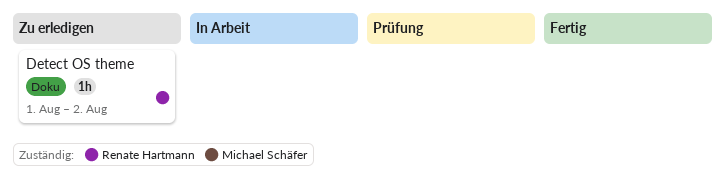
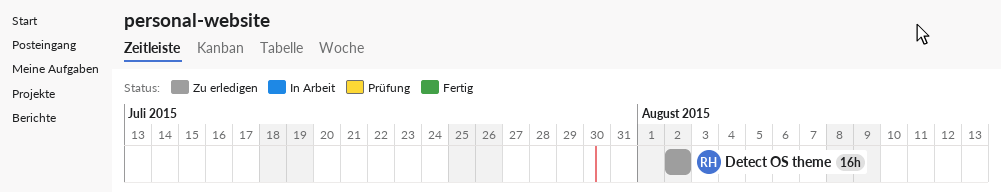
Detect OS theme, estimate: 1h -> 16h
Detect OS theme, start: Aug 1 -> Aug 2

